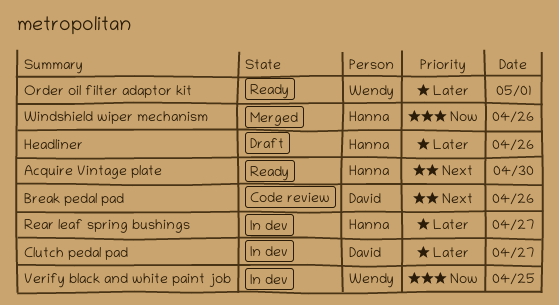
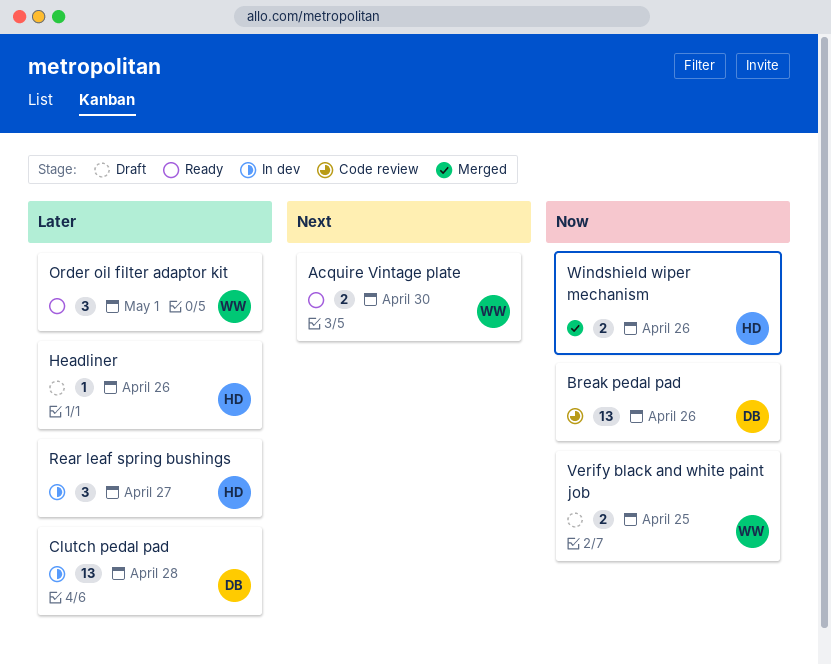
Acquire Vintage plate, owner: Hanna -> Wendy
Break pedal pad, priority: Next -> Now
Clutch pedal pad, day: Apr 27 -> Apr 28
Verify black and white paint job, status: In dev -> Draft

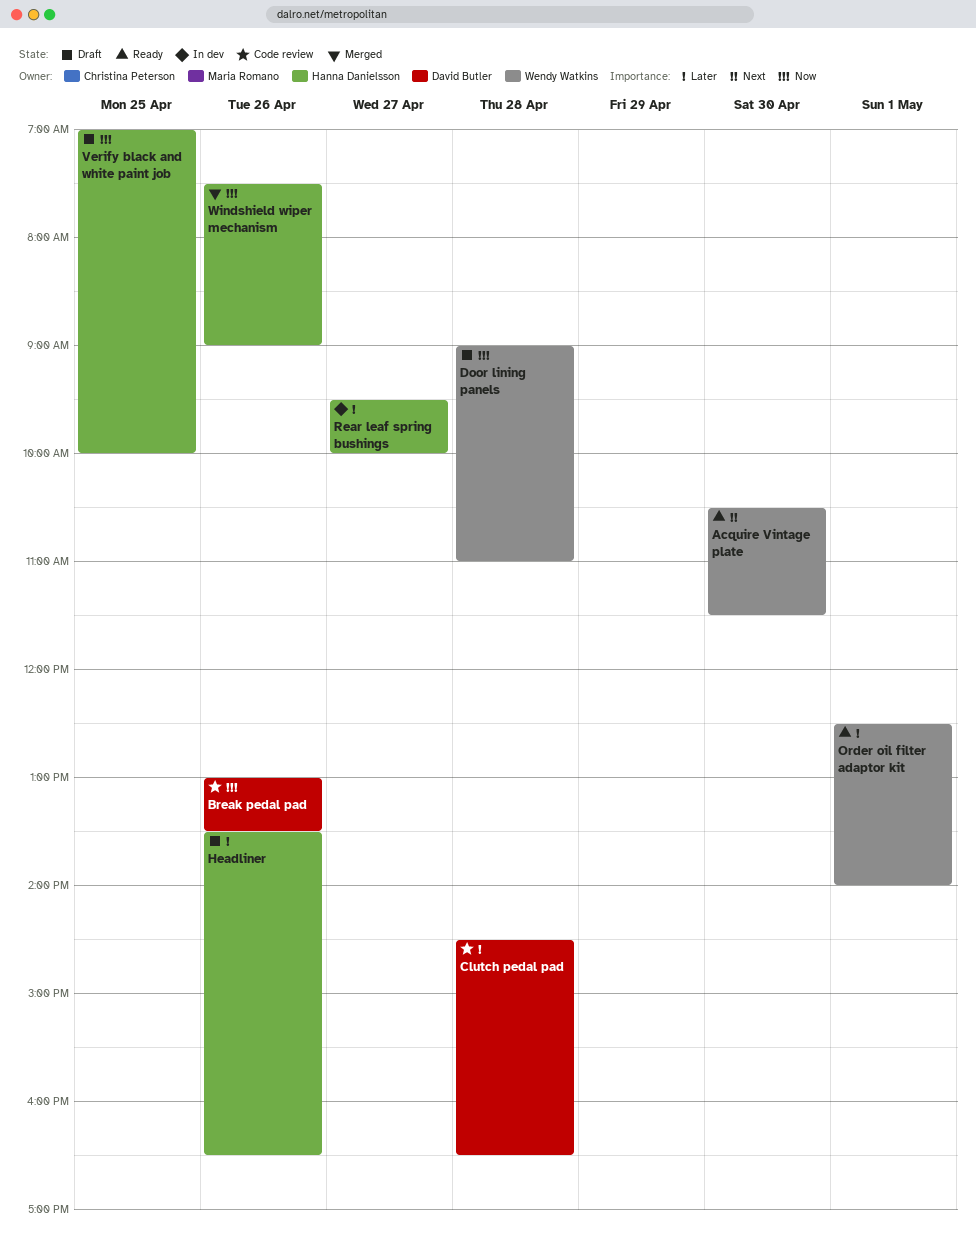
Clutch pedal pad, status: In dev -> Code review
Door lining panels: none -> present
Verify black and white paint job, owner: Wendy Watkins -> Hanna Danielsson

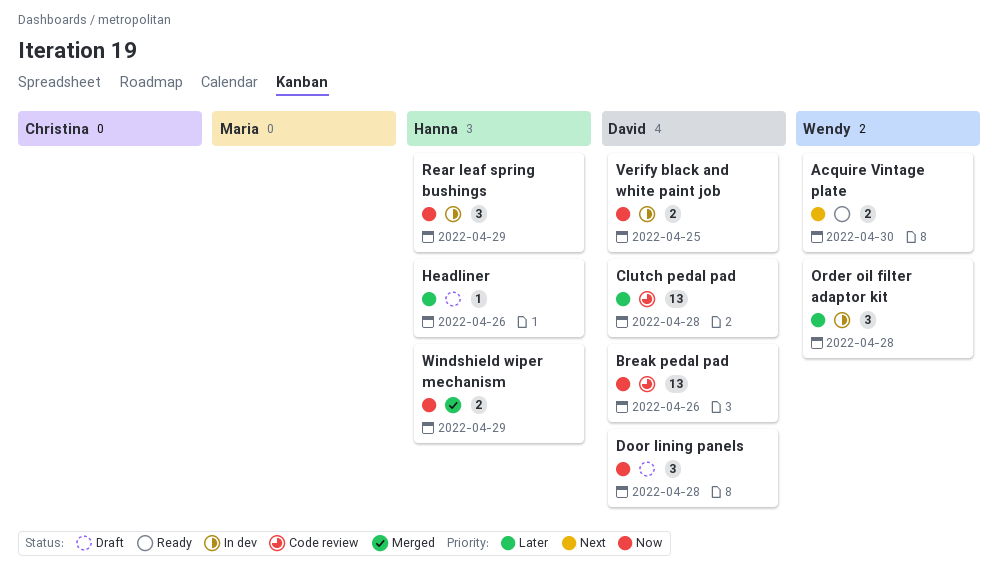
Door lining panels, owner: Wendy Watkins -> David Butler
Order oil filter adaptor kit, status: Ready -> In dev
Order oil filter adaptor kit, day: May 1 -> Apr 28
Rear leaf spring bushings, priority: Later -> Now
Rear leaf spring bushings, day: Apr 27 -> Apr 29
Verify black and white paint job, status: Draft -> In dev
Verify black and white paint job, owner: Hanna Danielsson -> David Butler
Windshield wiper mechanism, day: Apr 26 -> Apr 29

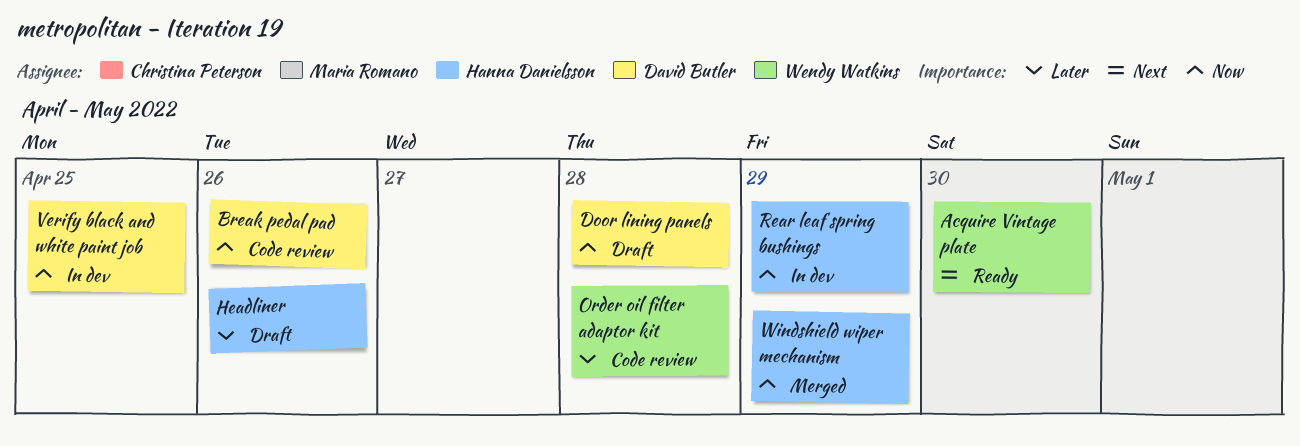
Clutch pedal pad: present -> none
Order oil filter adaptor kit, status: In dev -> Code review

